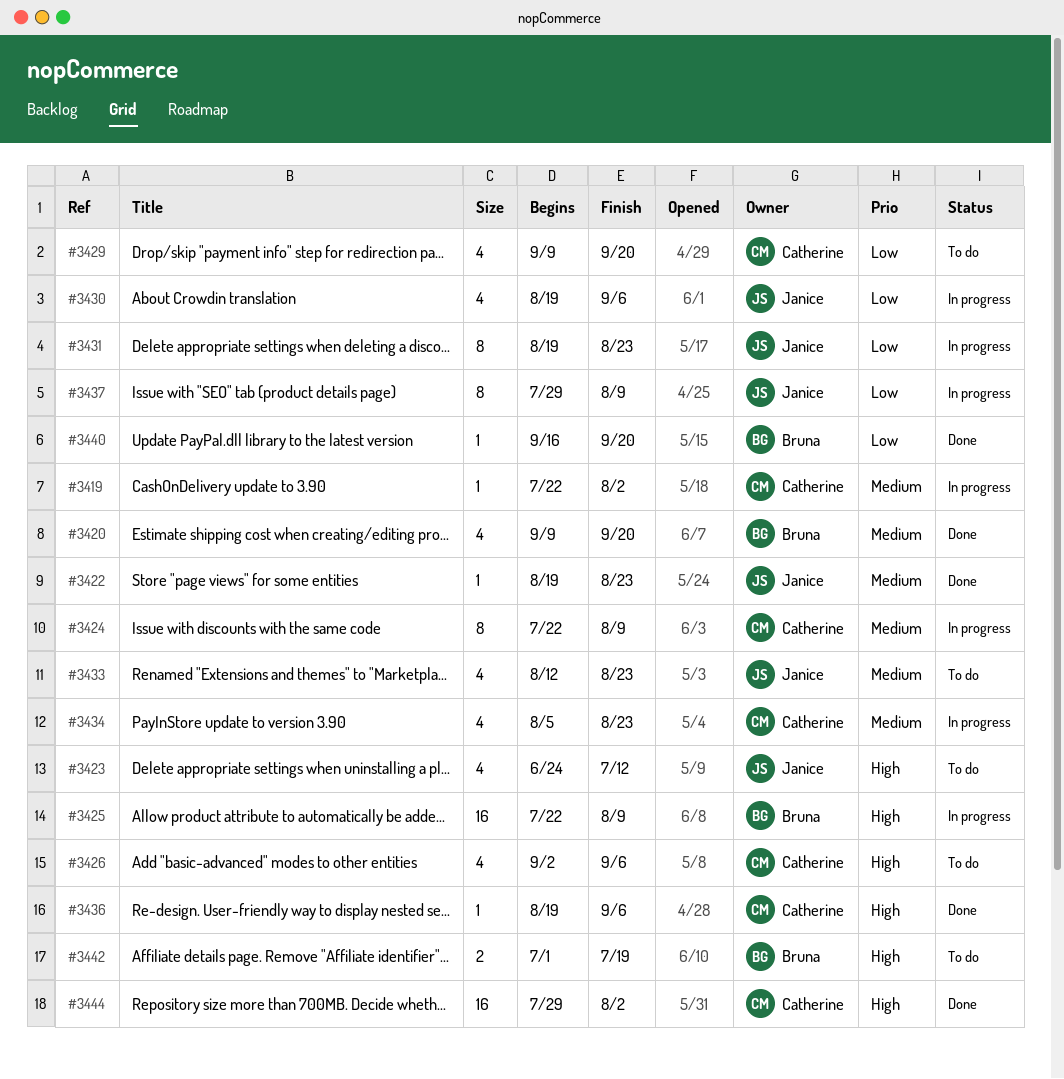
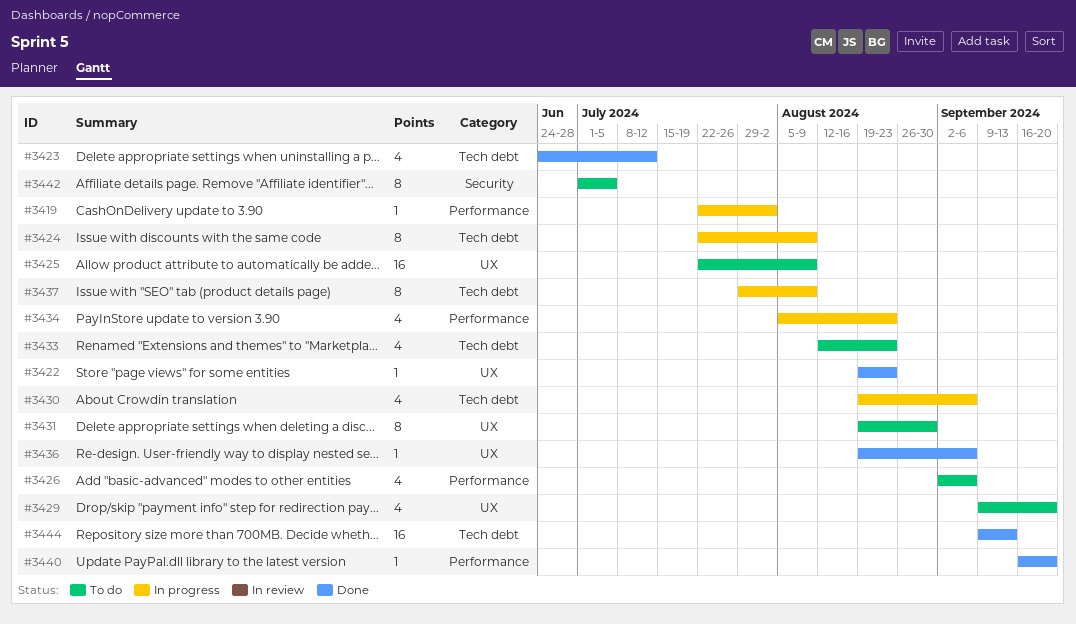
#3420: present -> none
#3423, status: To do -> Done
#3425, status: In progress -> To do
#3431, status: In progress -> To do
#3431, due: Aug 23 -> Aug 30
#3442, estimate: 2 -> 8
#3442, due: Jul 19 -> Jul 5
#3444, start: Jul 29 -> Sep 9
#3444, due: Aug 2 -> Sep 13

